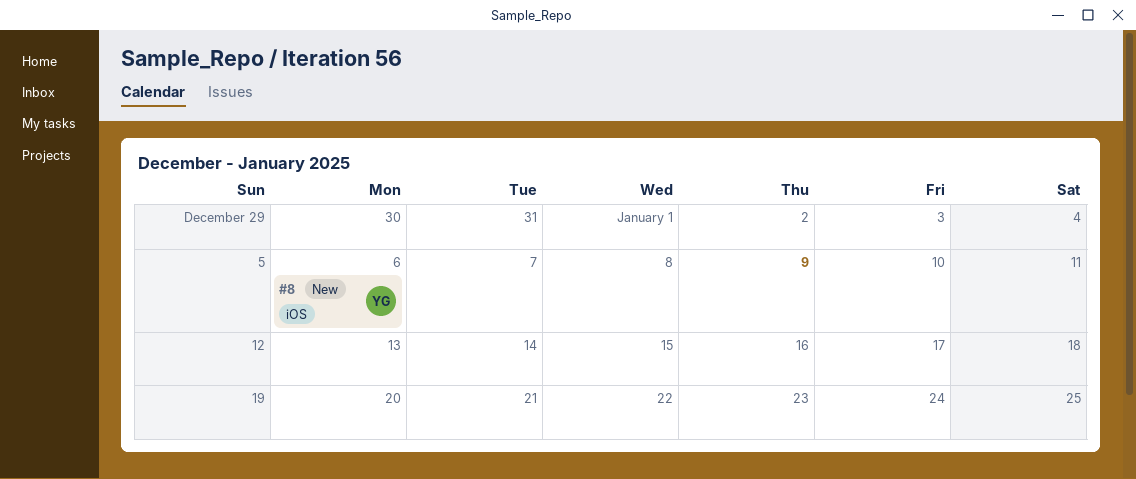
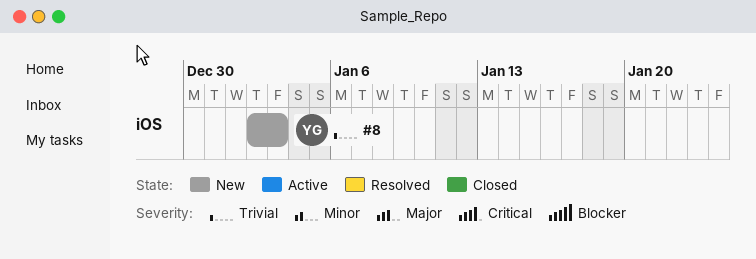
#8, due: Jan 6 -> Jan 3

